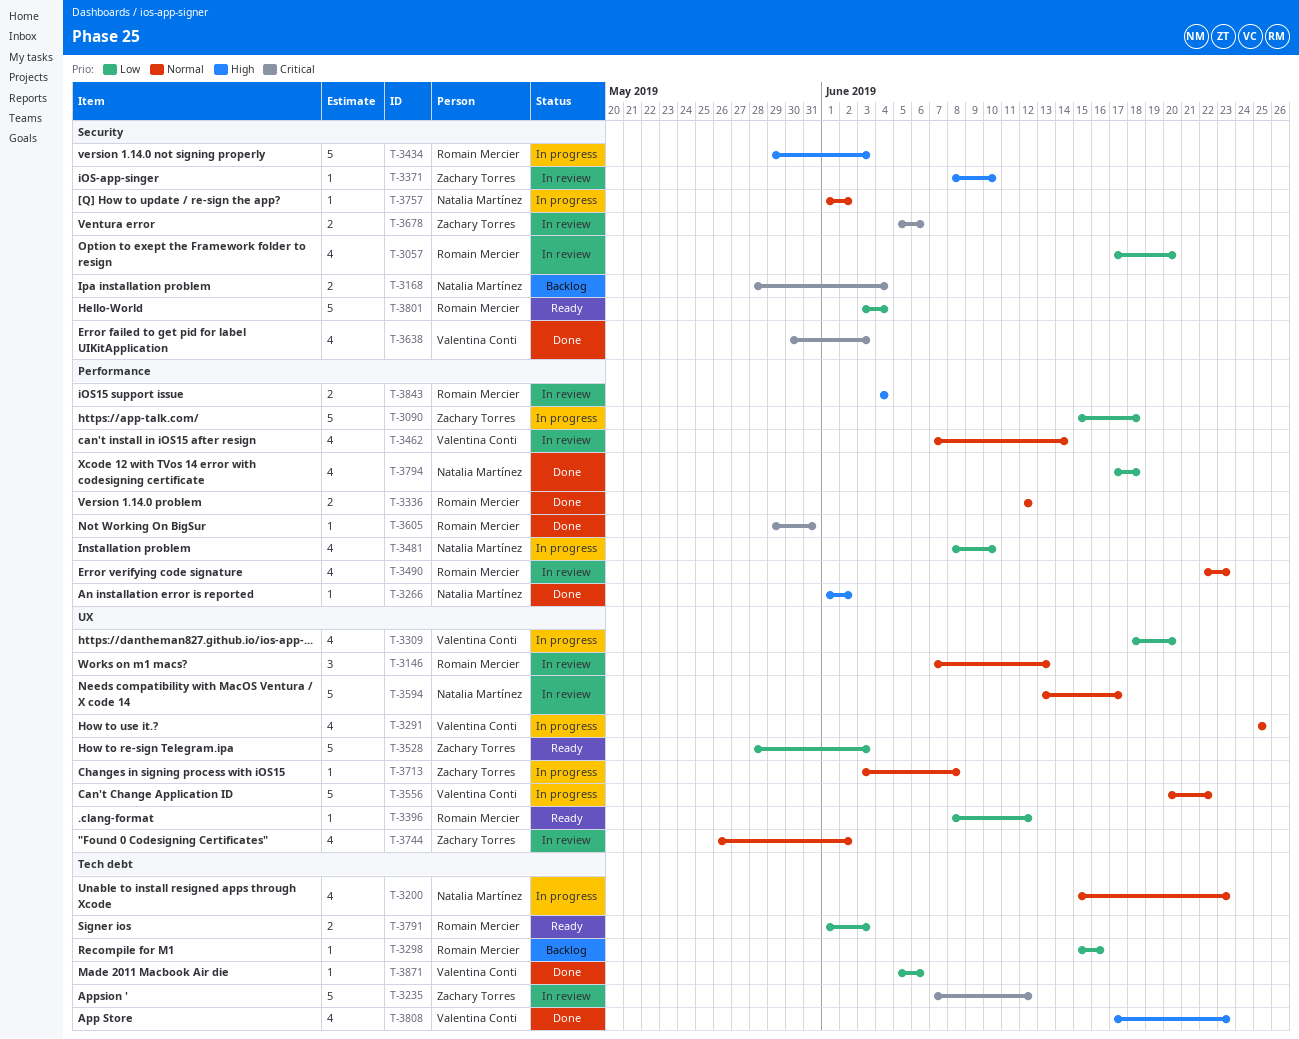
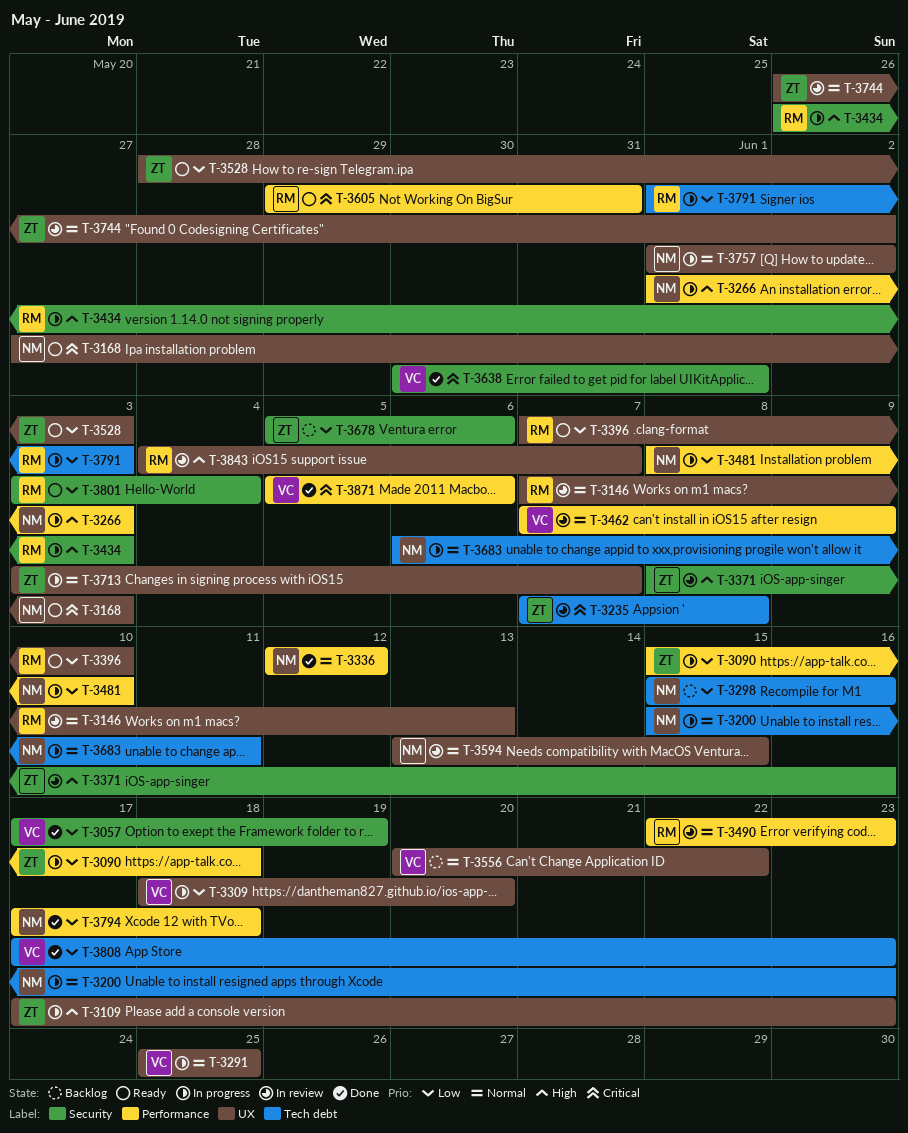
T-3057, status: In review -> Done
T-3057, owner: Romain Mercier -> Valentina Conti
T-3057, due: Jun 20 -> Jun 19
T-3109: none -> present
T-3168, status: Backlog -> Ready
T-3168, label: Security -> UX
T-3168, start: May 28 -> May 27
T-3168, due: Jun 4 -> Jun 3
T-3235, due: Jun 12 -> Jun 8
T-3266, status: Done -> In progress
T-3266, due: Jun 2 -> Jun 3
T-3298, owner: Romain Mercier -> Natalia Martínez
T-3336, owner: Romain Mercier -> Natalia Martínez
T-3371, due: Jun 10 -> Jun 16
T-3396, start: Jun 8 -> Jun 7
T-3396, due: Jun 12 -> Jun 10
T-3434, start: May 29 -> May 26
T-3462, due: Jun 14 -> Jun 9
T-3556, status: In progress -> Backlog
T-3594, due: Jun 17 -> Jun 15
T-3605, status: Done -> Ready
T-3638, due: Jun 3 -> Jun 1
T-3678, status: In review -> Backlog
T-3678, priority: Critical -> Low
T-3683: none -> present
T-3713, due: Jun 8 -> Jun 7
T-3757, label: Security -> UX
T-3791, status: Ready -> In progress
T-3808, priority: High -> Low
T-3843, label: Performance -> UX
T-3843, due: Jun 4 -> Jun 7
T-3871, priority: Low -> Critical
T-3871, label: Tech debt -> Performance

